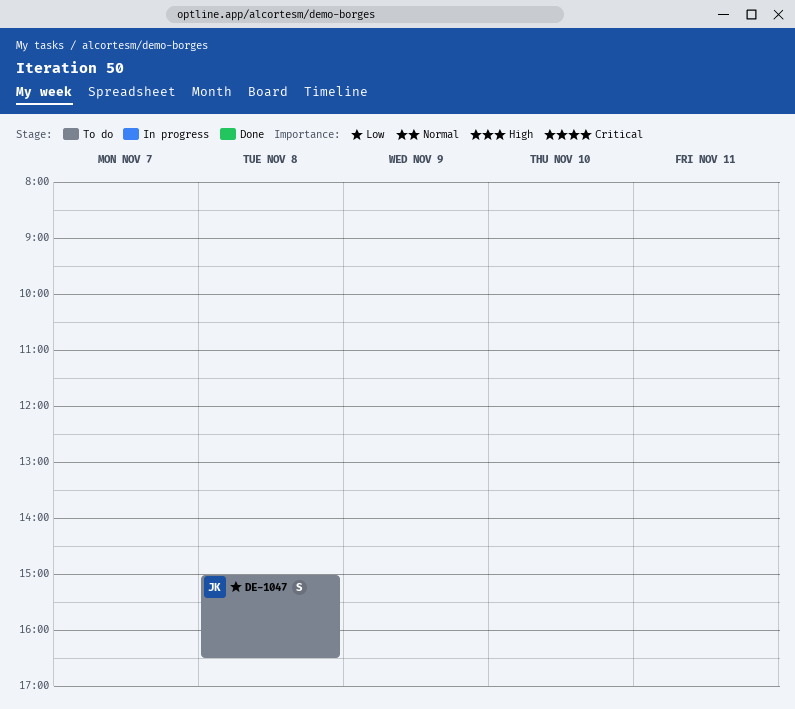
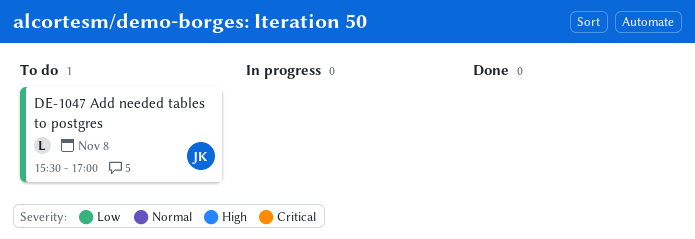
DE-1047, estimate: S -> L
DE-1047, begins: 15:00 -> 15:30
DE-1047, ends: 16:30 -> 17:00

